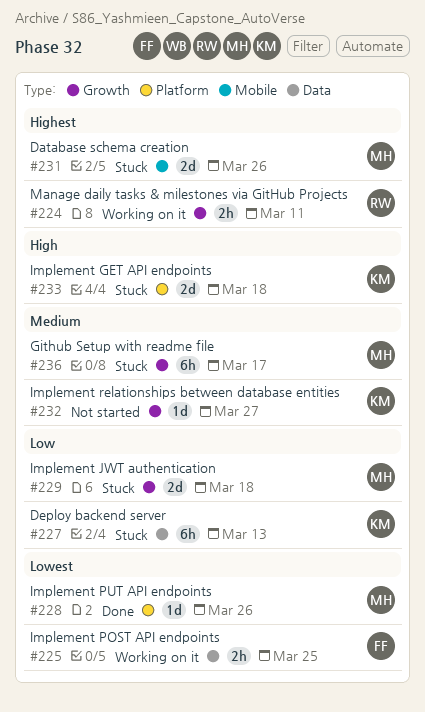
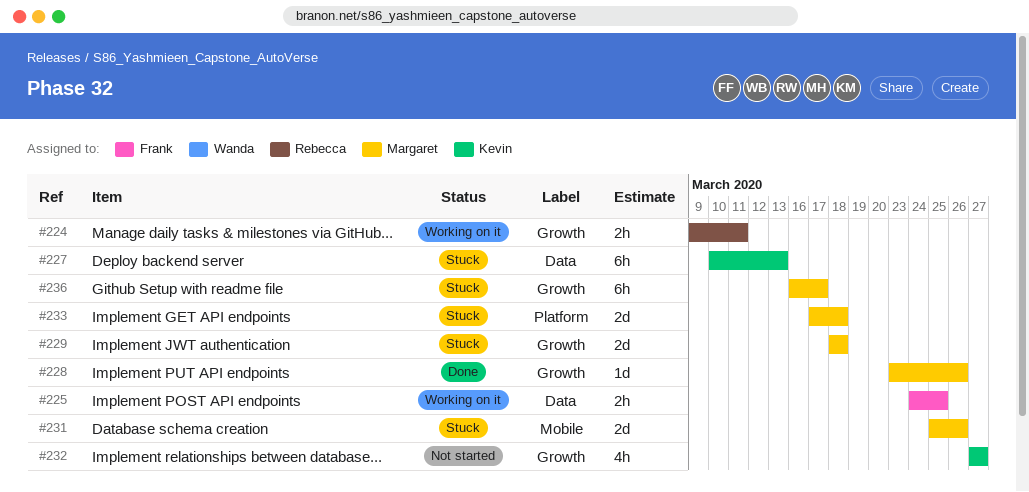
#228, label: Platform -> Growth
#232, estimate: 1d -> 4h
#233, owner: Kevin -> Margaret

